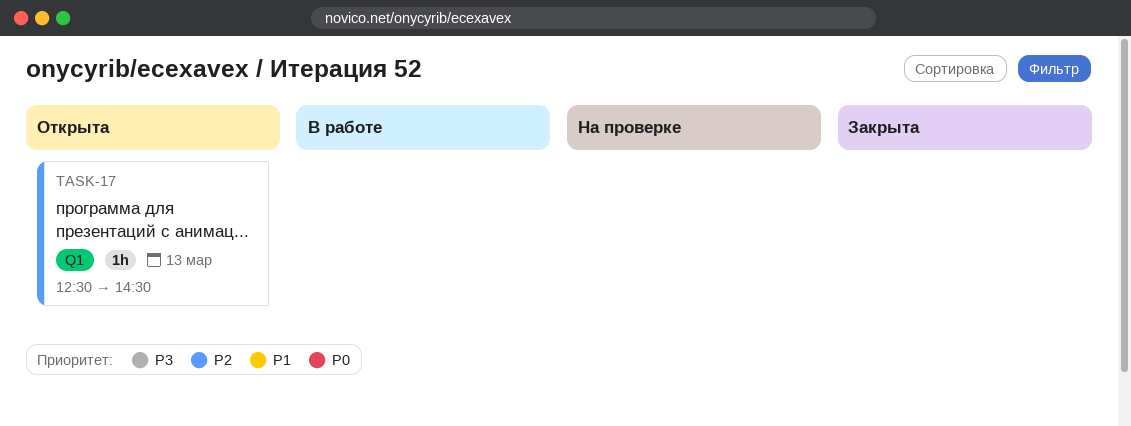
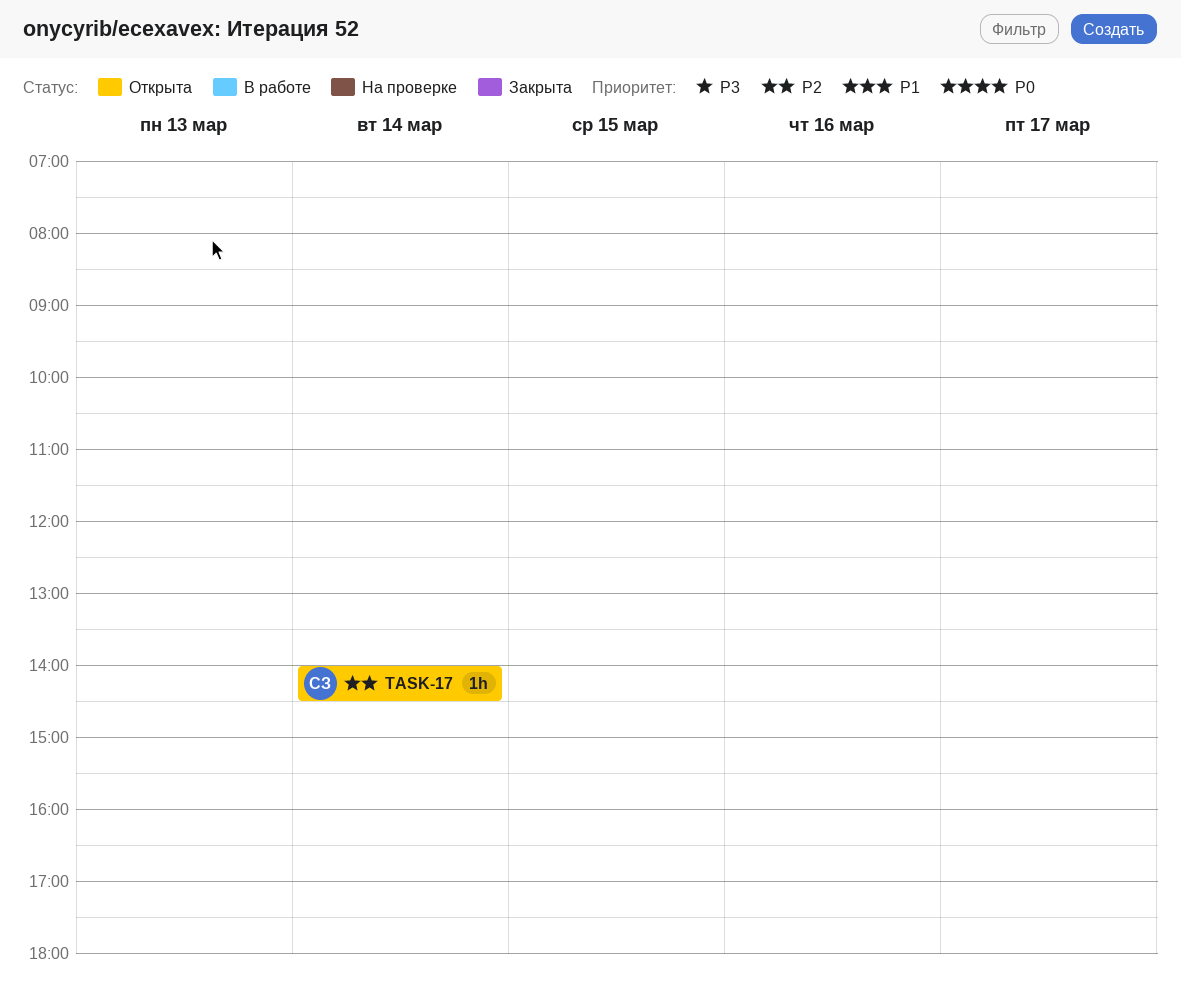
TASK-17, day: Mar 13 -> Mar 14
TASK-17, begins: 12:30 -> 14:00

